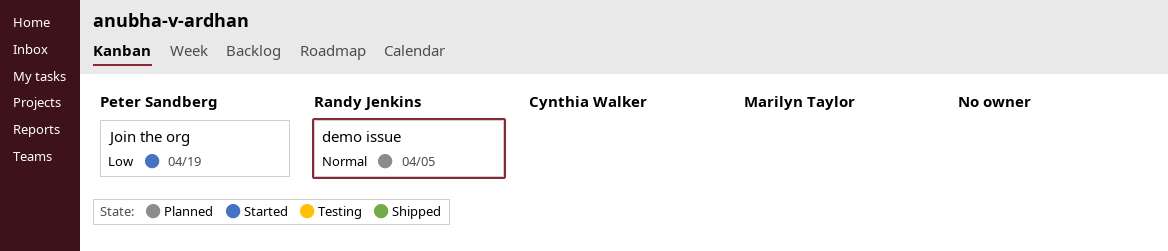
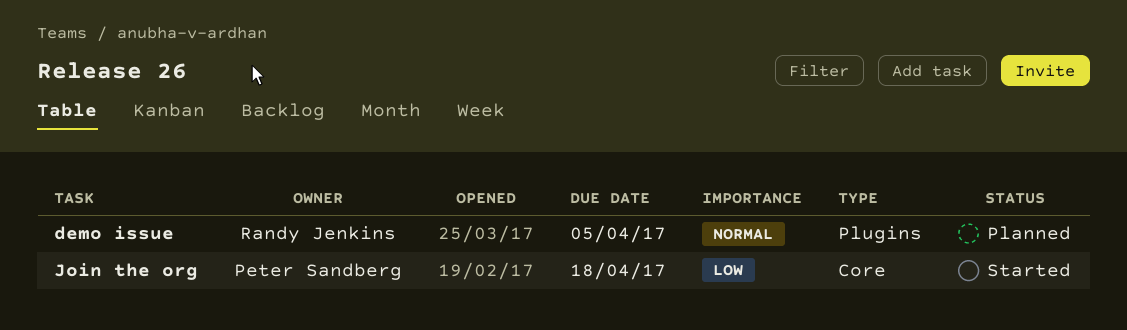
Join the org, due: Apr 19 -> Apr 18

